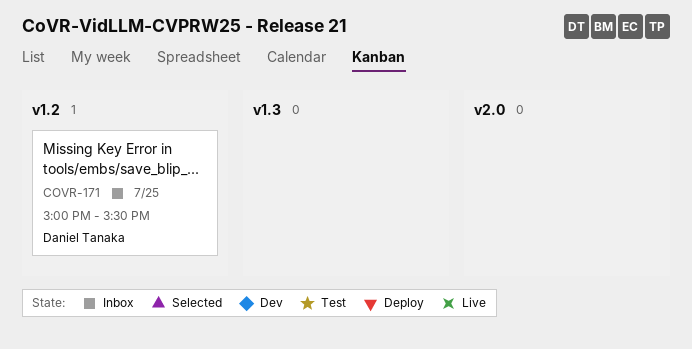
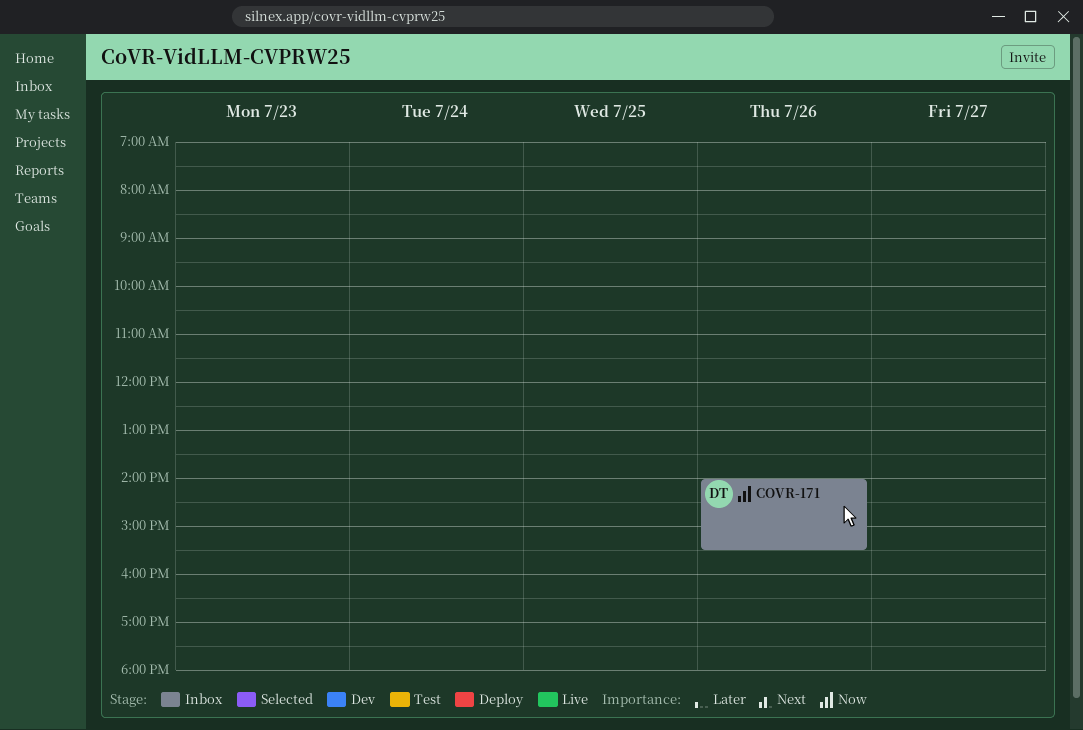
COVR-171, day: Jul 25 -> Jul 26
COVR-171, begins: 15:00 -> 14:00

